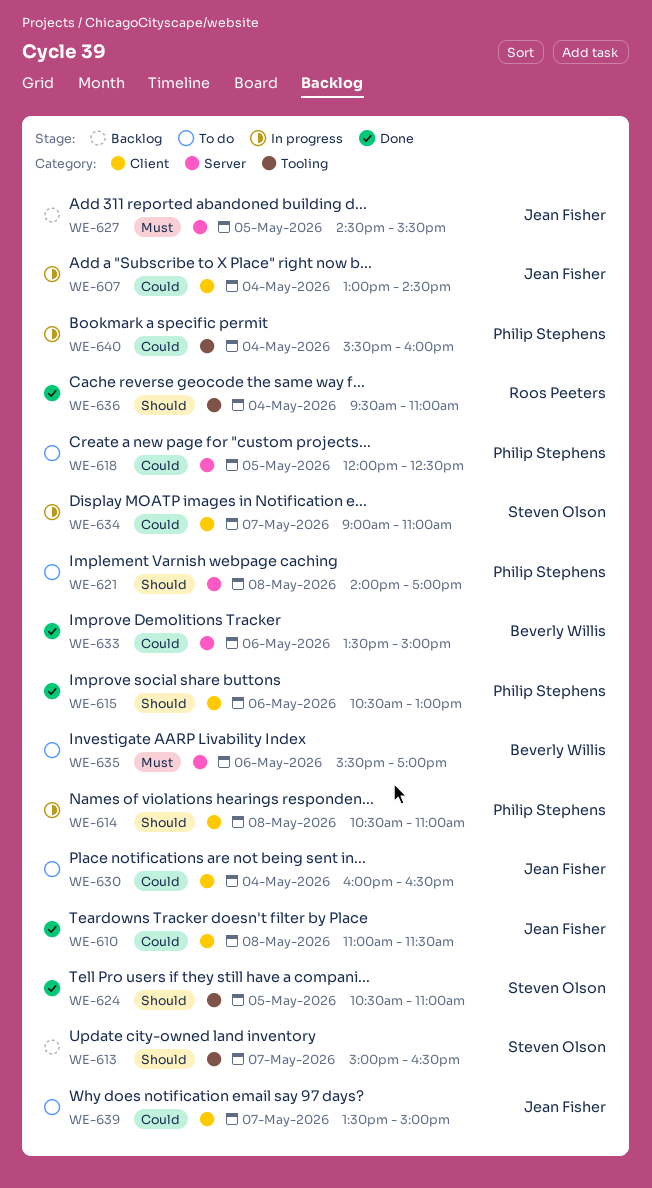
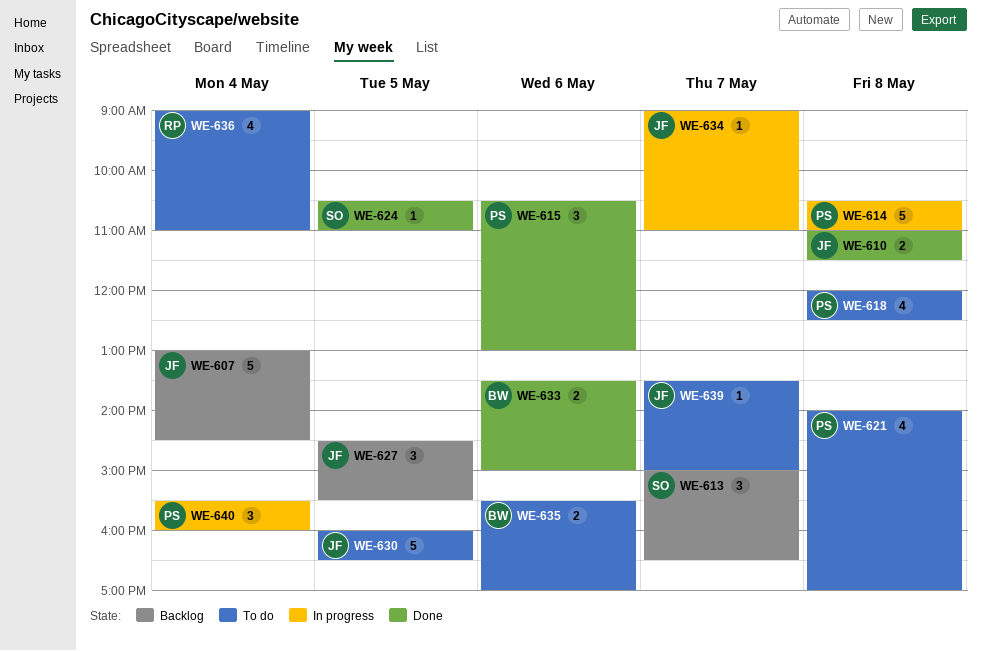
WE-607, status: In progress -> Backlog
WE-618, day: May 5 -> May 8
WE-630, day: May 4 -> May 5
WE-634, owner: Steven Olson -> Jean Fisher
WE-636, status: Done -> To do
WE-636, begins: 09:30 -> 09:00

